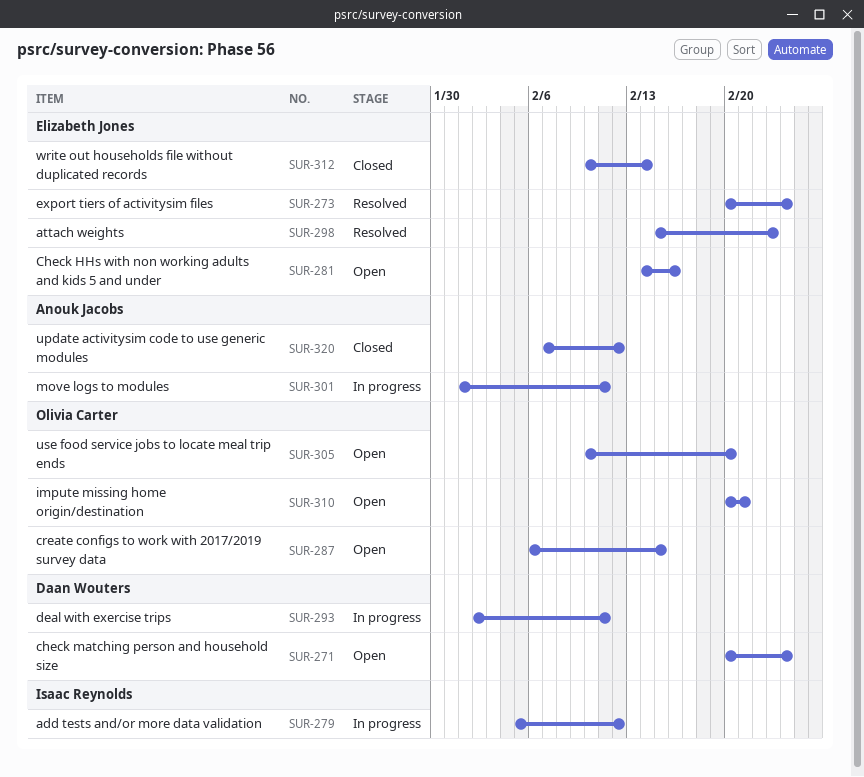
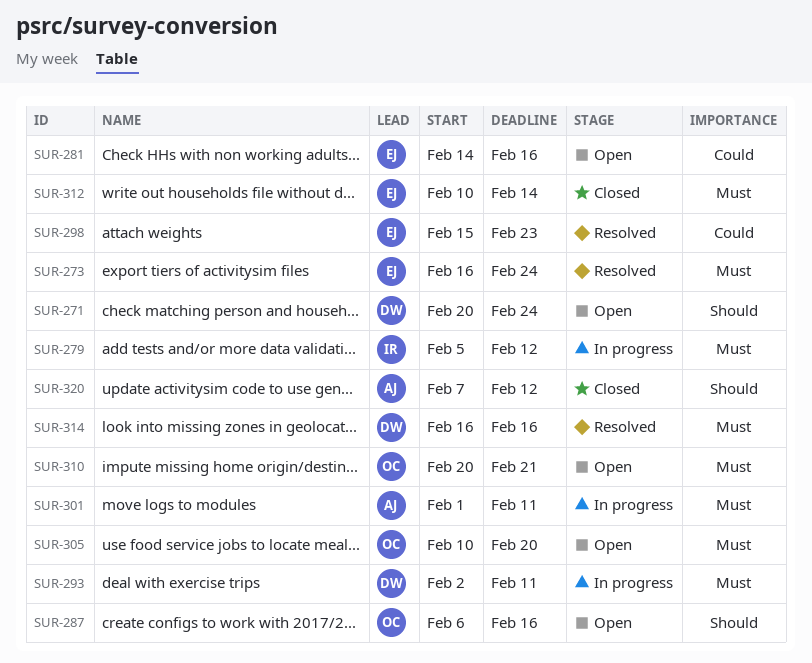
SUR-273, start: Feb 20 -> Feb 16
SUR-287, due: Feb 15 -> Feb 16
SUR-314: none -> present

